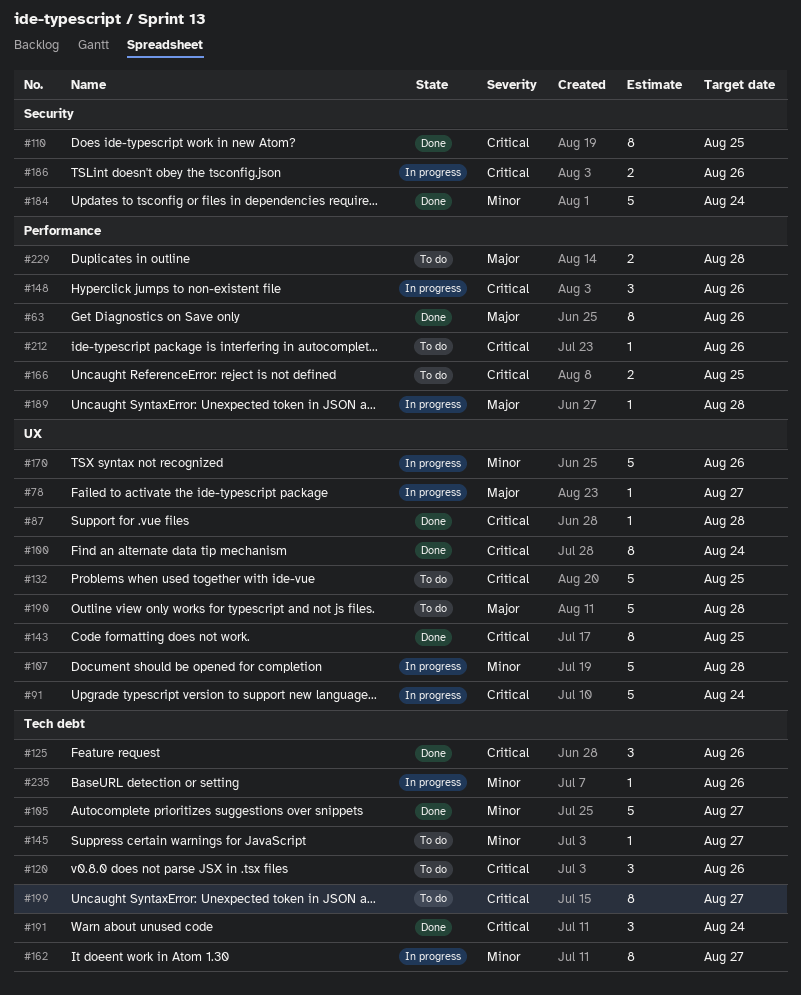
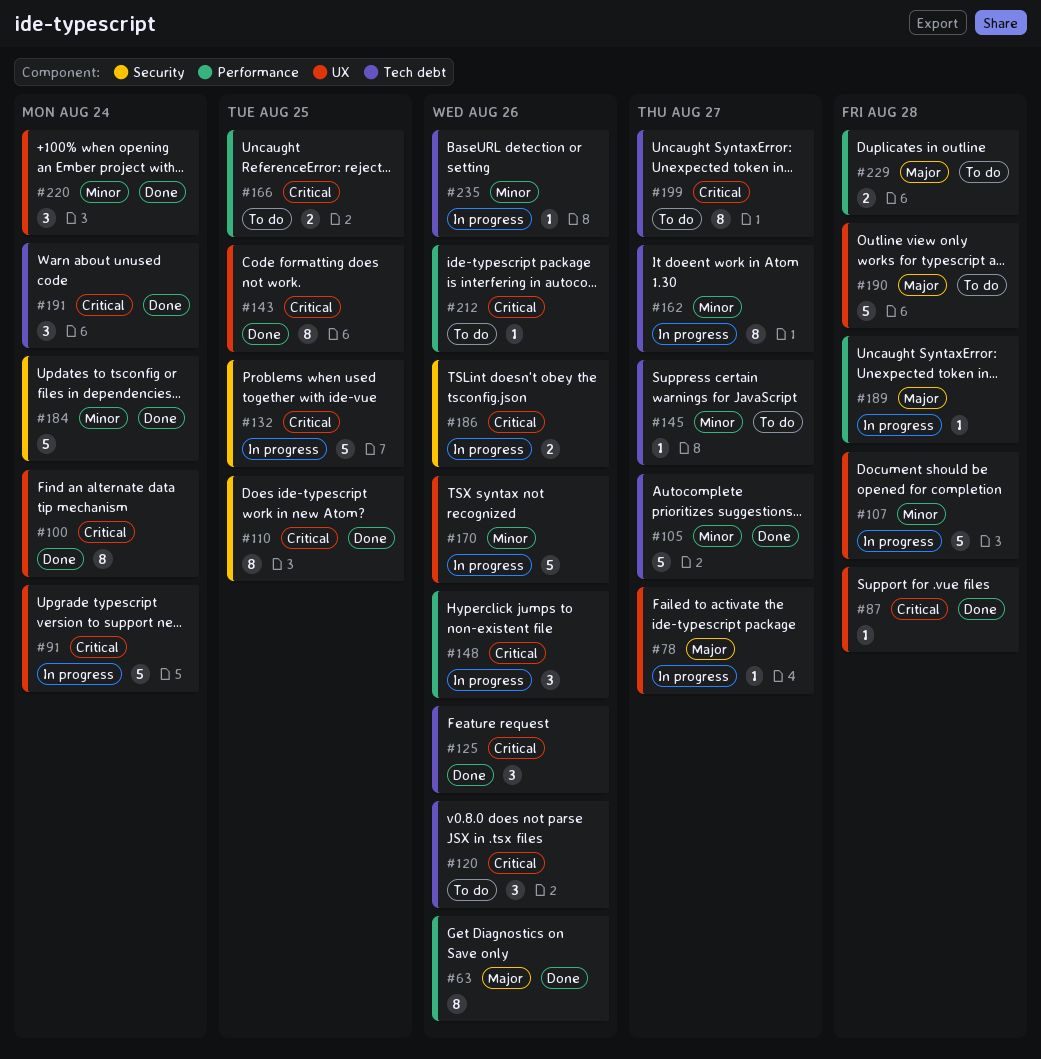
#132, status: To do -> In progress
#132, label: UX -> Security
#220: none -> present

